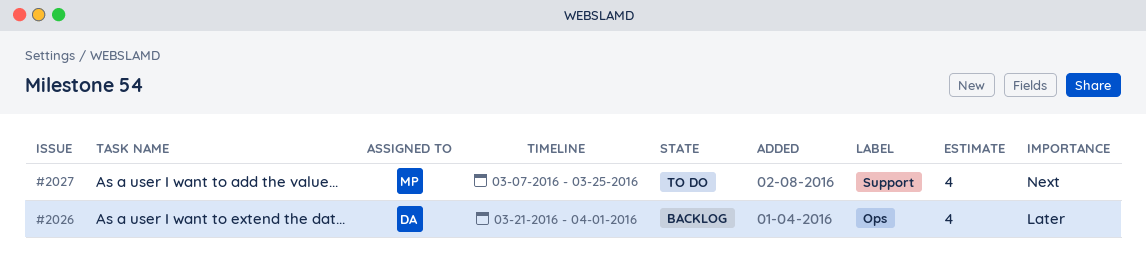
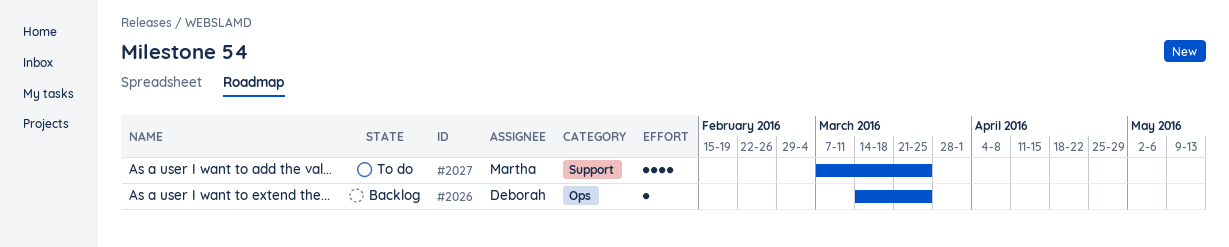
#2026, estimate: 4 -> 1
#2026, start: Mar 21 -> Mar 14
#2026, due: Apr 1 -> Mar 25

